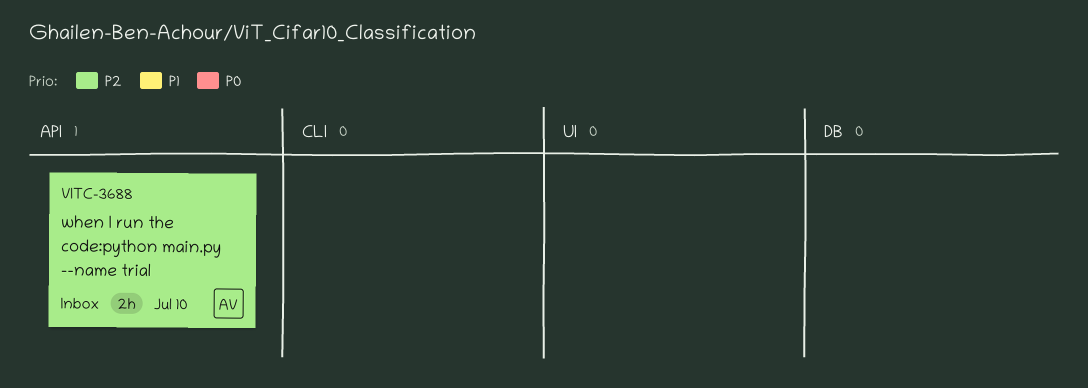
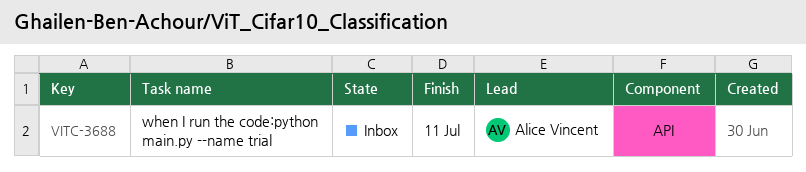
VITC-3688, due: Jul 10 -> Jul 11

